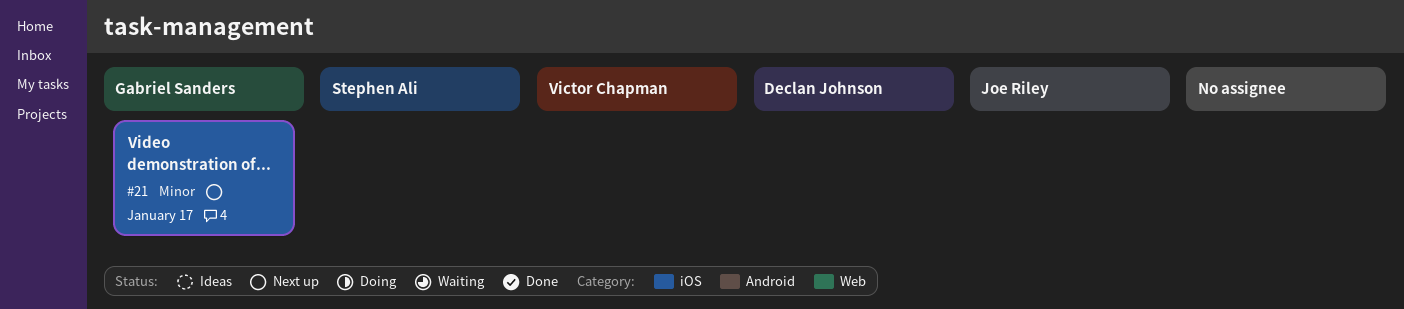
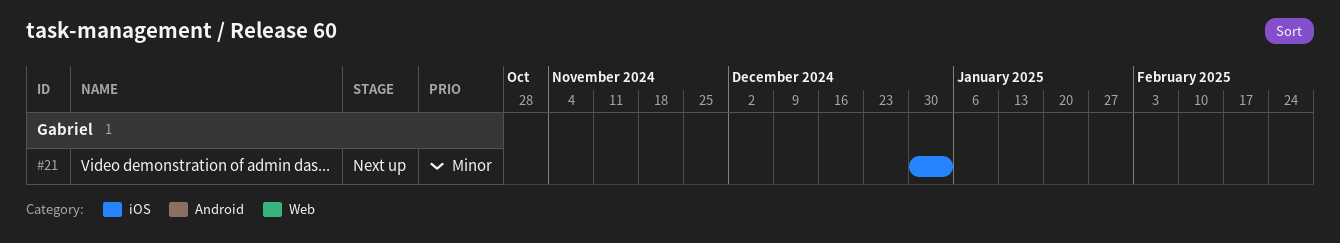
#21, due: Jan 17 -> Jan 3

